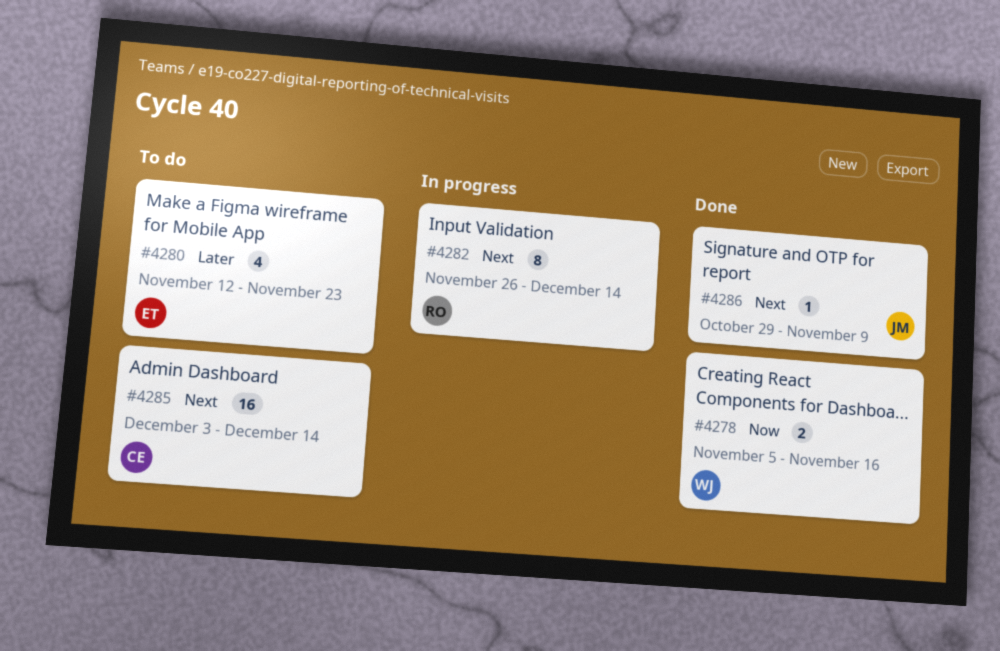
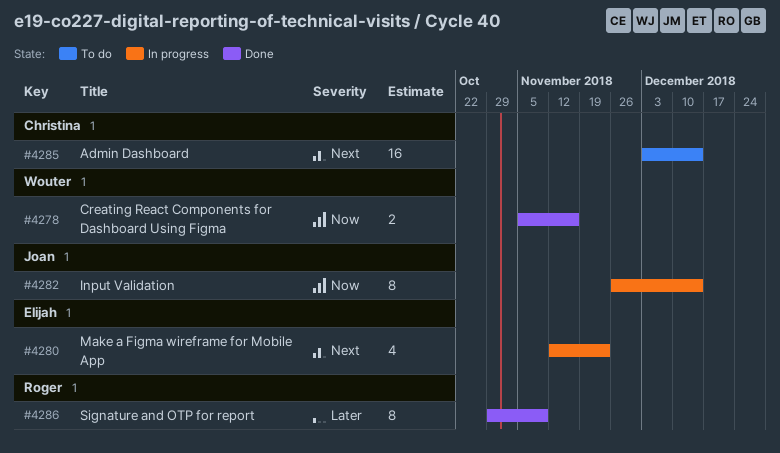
#4280, status: To do -> In progress
#4280, priority: Later -> Next
#4282, owner: Roger -> Joan
#4282, priority: Next -> Now
#4286, owner: Joan -> Roger
#4286, priority: Next -> Later
#4286, estimate: 1 -> 8

